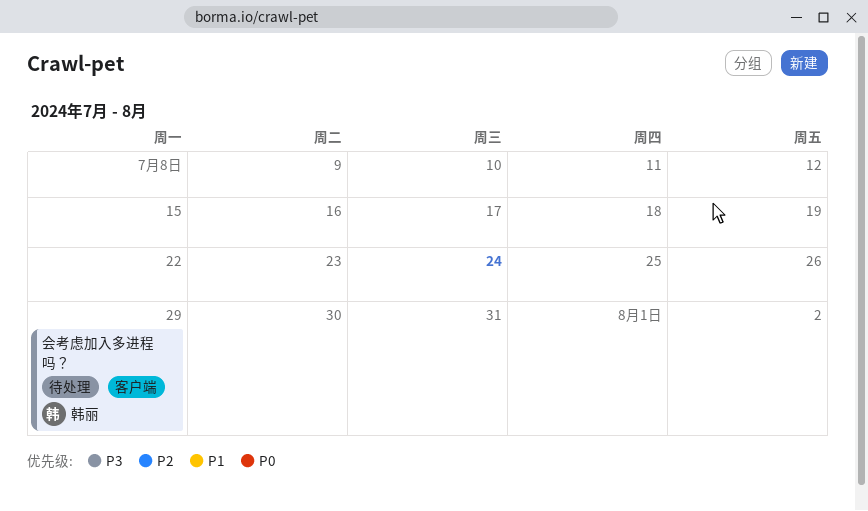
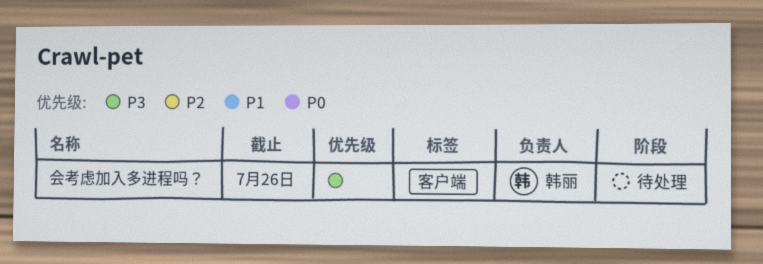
会考虑加入多进程吗？, due: Jul 29 -> Jul 26

